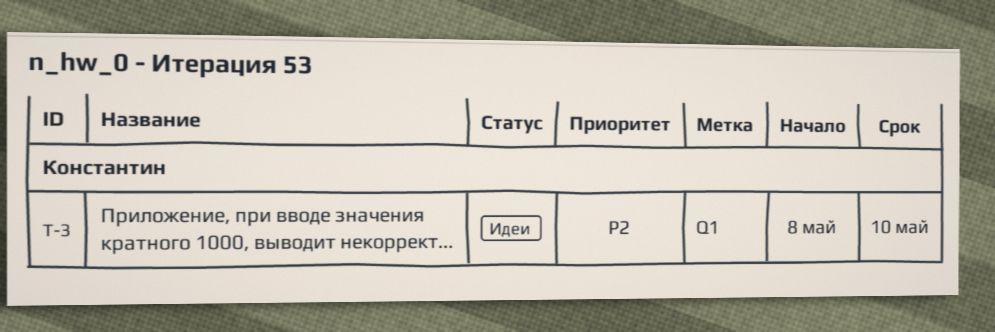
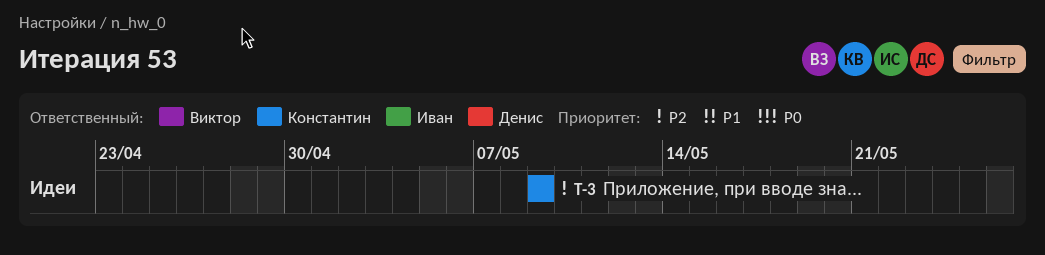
T-3, start: May 8 -> May 9
T-3, due: May 10 -> May 9

